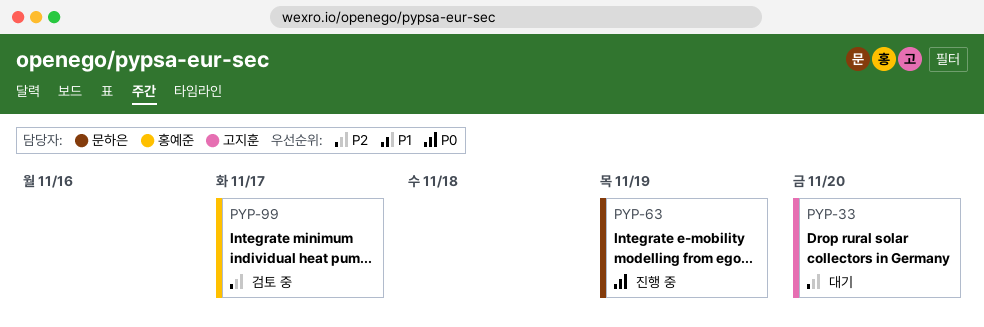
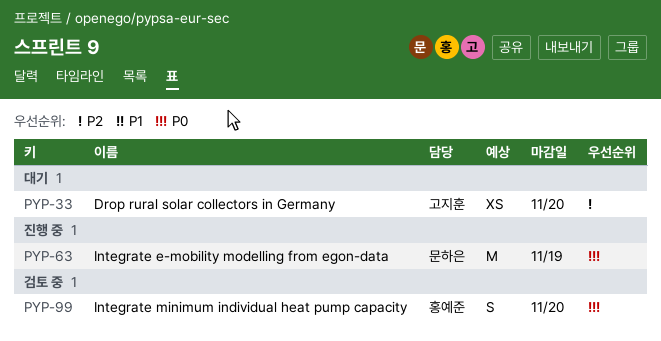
PYP-99, priority: P2 -> P0
PYP-99, due: Nov 17 -> Nov 20

